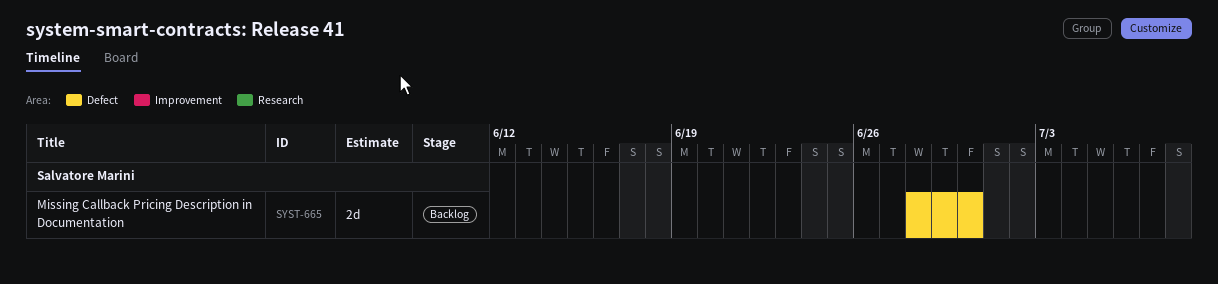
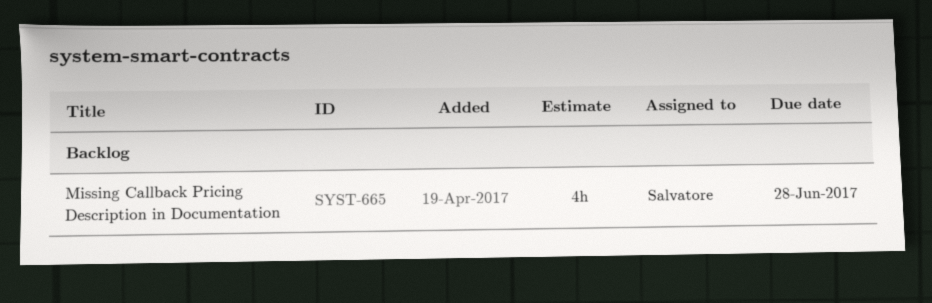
SYST-665, estimate: 2d -> 4h
SYST-665, due: Jun 30 -> Jun 28

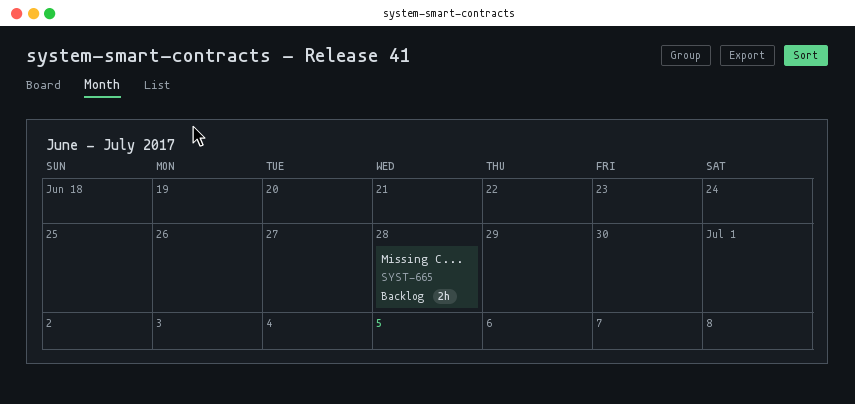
SYST-665, estimate: 4h -> 2h

